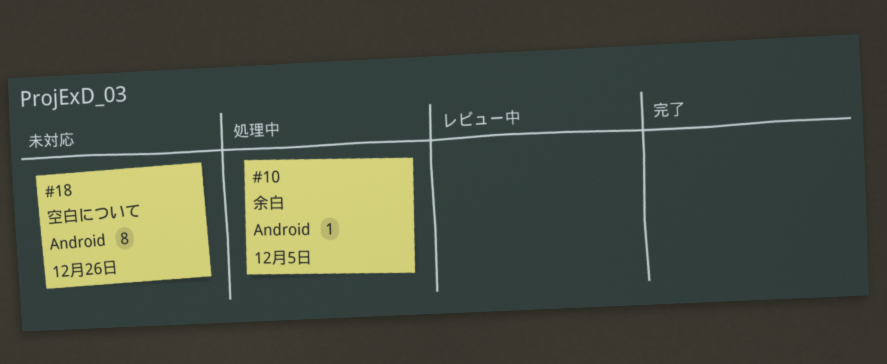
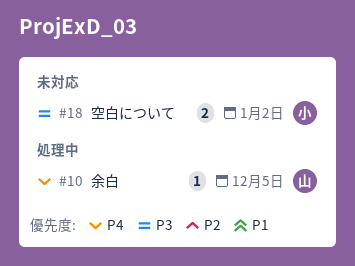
#18, estimate: 8 -> 2
#18, due: Dec 26 -> Jan 2

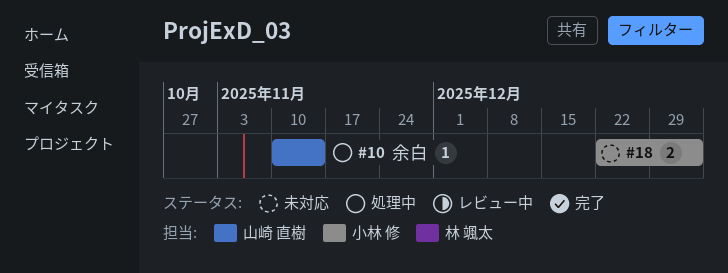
#10, due: Dec 5 -> Nov 14

